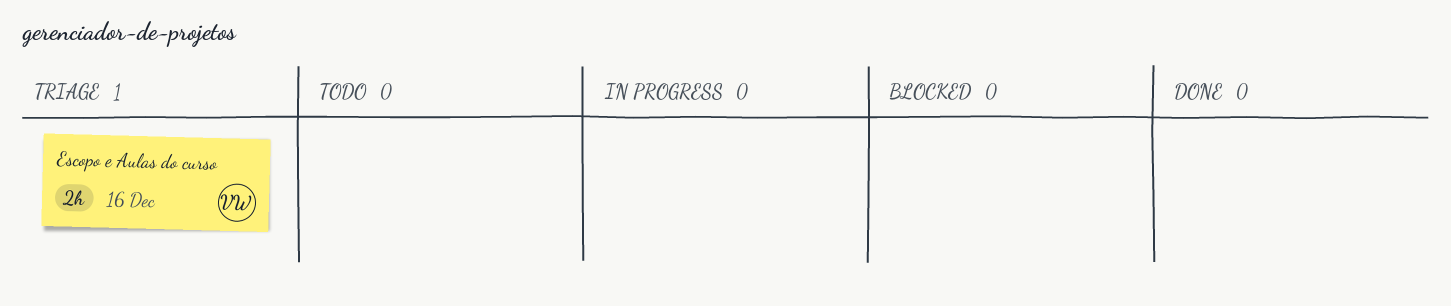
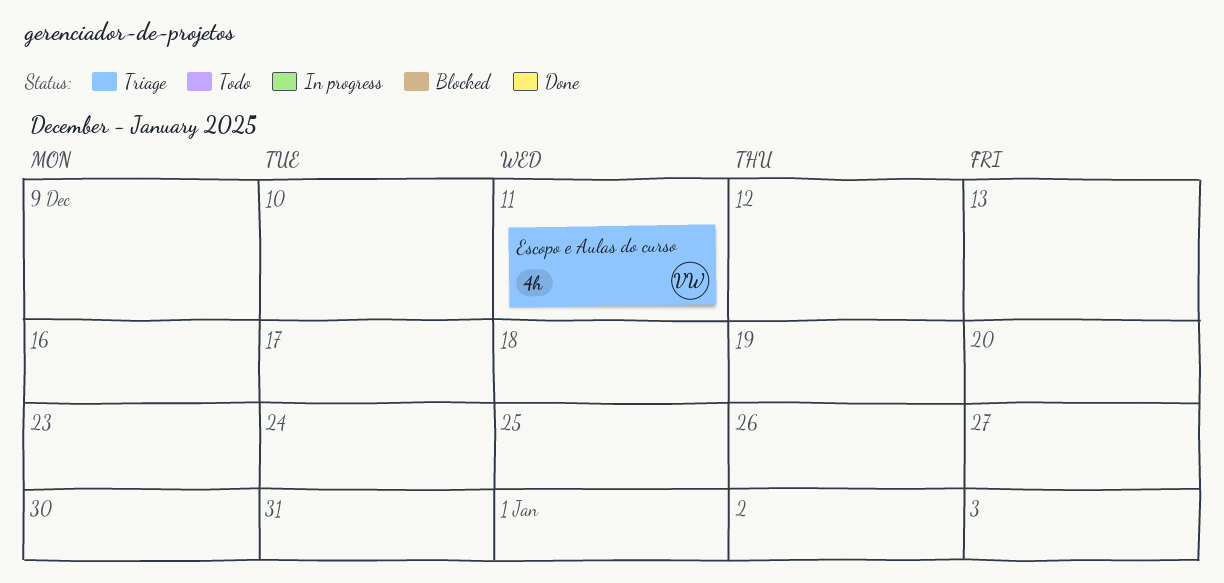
Escopo e Aulas do curso, estimate: 2h -> 4h
Escopo e Aulas do curso, due: Dec 16 -> Dec 11

